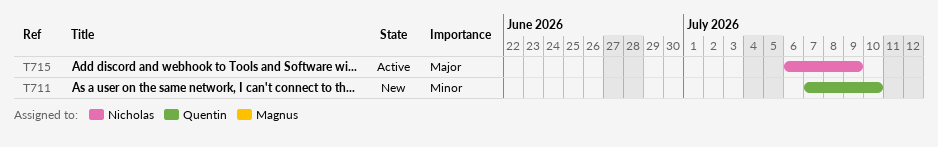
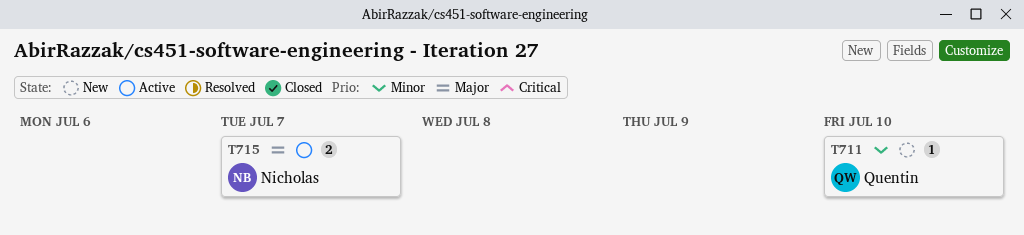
T715, due: Jul 9 -> Jul 7

